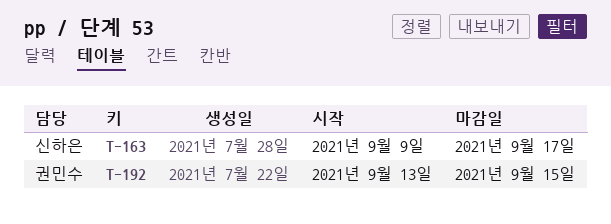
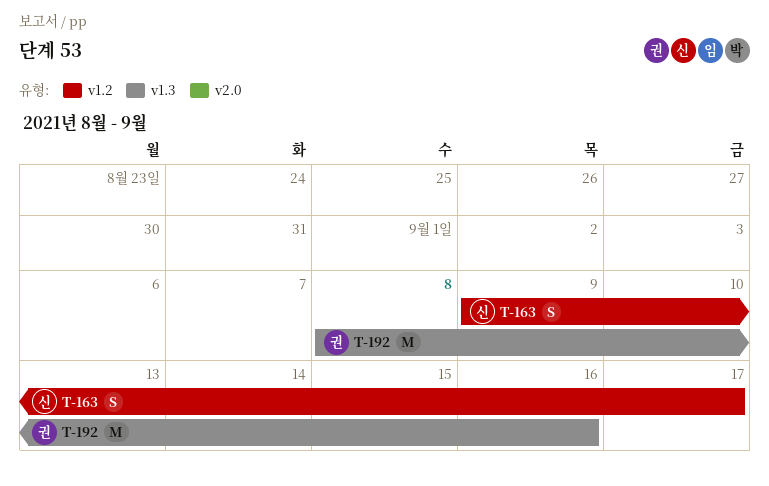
T-192, start: Sep 13 -> Sep 8
T-192, due: Sep 15 -> Sep 16

